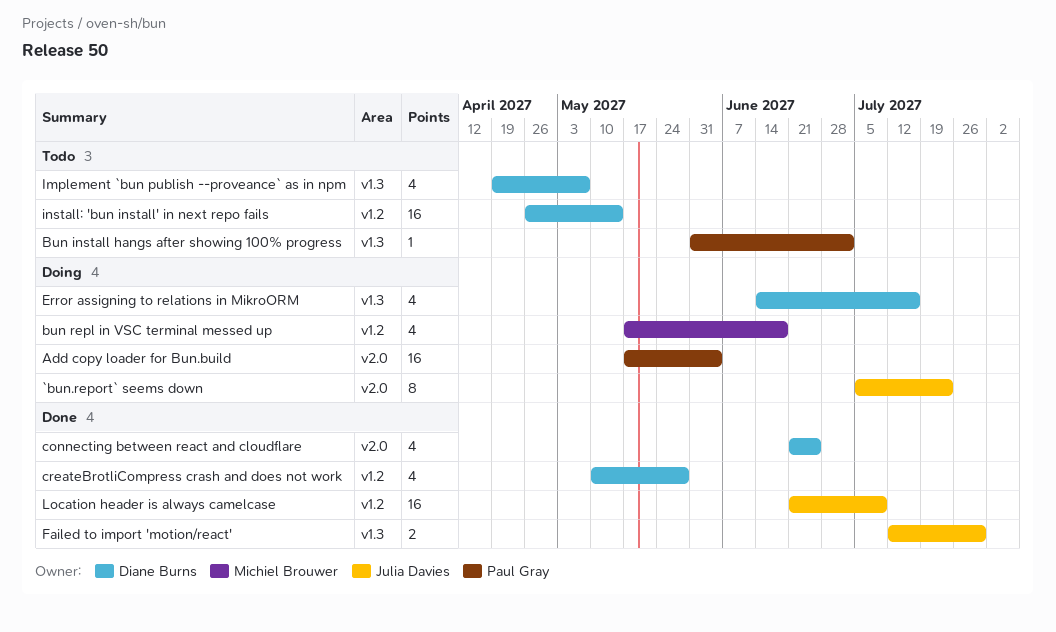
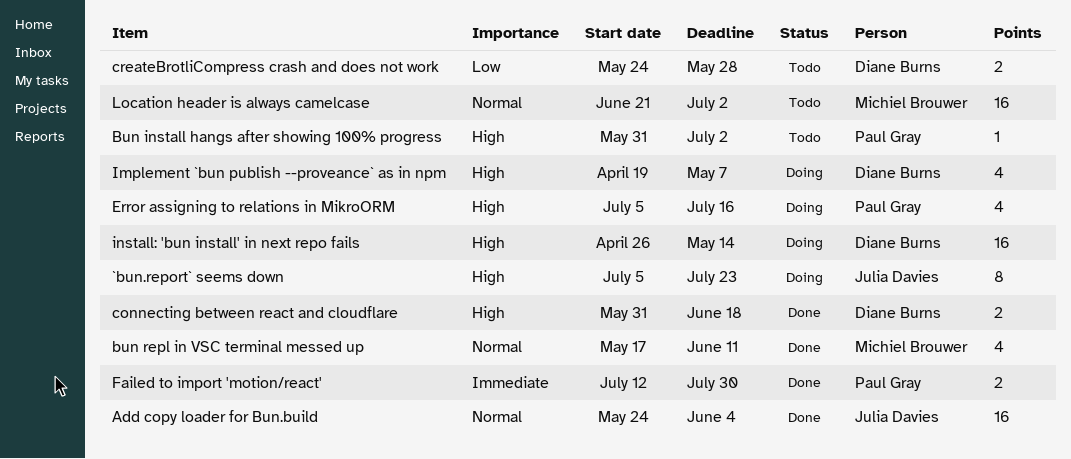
Add copy loader for Bun.build, status: Doing -> Done
Add copy loader for Bun.build, owner: Paul Gray -> Julia Davies
Add copy loader for Bun.build, start: May 17 -> May 24
bun repl in VSC terminal messed up, status: Doing -> Done
bun repl in VSC terminal messed up, due: Jun 18 -> Jun 11
connecting between react and cloudflare, estimate: 4 -> 2
connecting between react and cloudflare, start: Jun 21 -> May 31
connecting between react and cloudflare, due: Jun 25 -> Jun 18
createBrotliCompress crash and does not work, status: Done -> Todo
createBrotliCompress crash and does not work, estimate: 4 -> 2
createBrotliCompress crash and does not work, start: May 10 -> May 24
Error assigning to relations in MikroORM, owner: Diane Burns -> Paul Gray
Error assigning to relations in MikroORM, start: Jun 14 -> Jul 5
Failed to import 'motion/react', owner: Julia Davies -> Paul Gray
Implement `bun publish --proveance` as in npm, status: Todo -> Doing
install: 'bun install' in next repo fails, status: Todo -> Doing
Location header is always camelcase, status: Done -> Todo
Location header is always camelcase, owner: Julia Davies -> Michiel Brouwer
Location header is always camelcase, due: Jul 9 -> Jul 2

